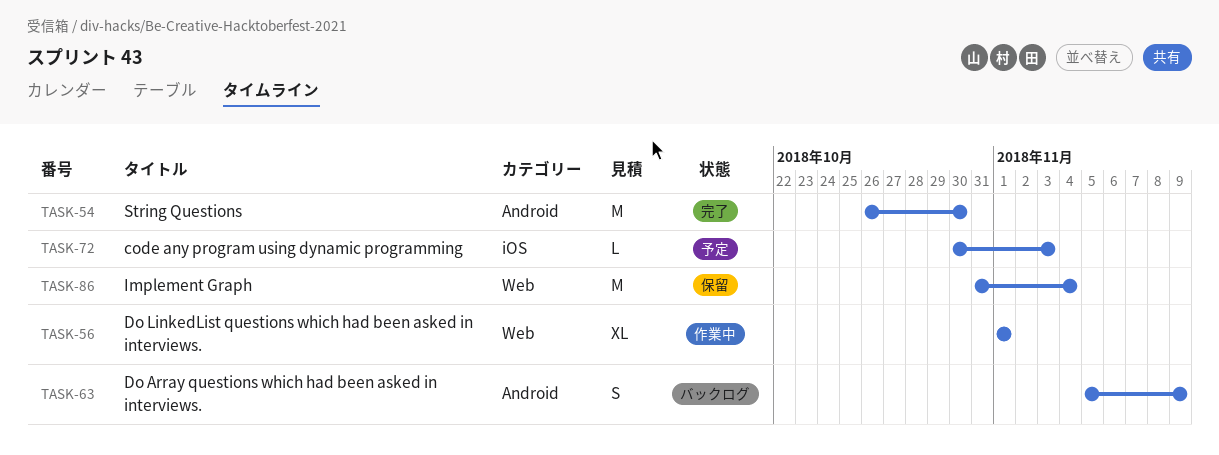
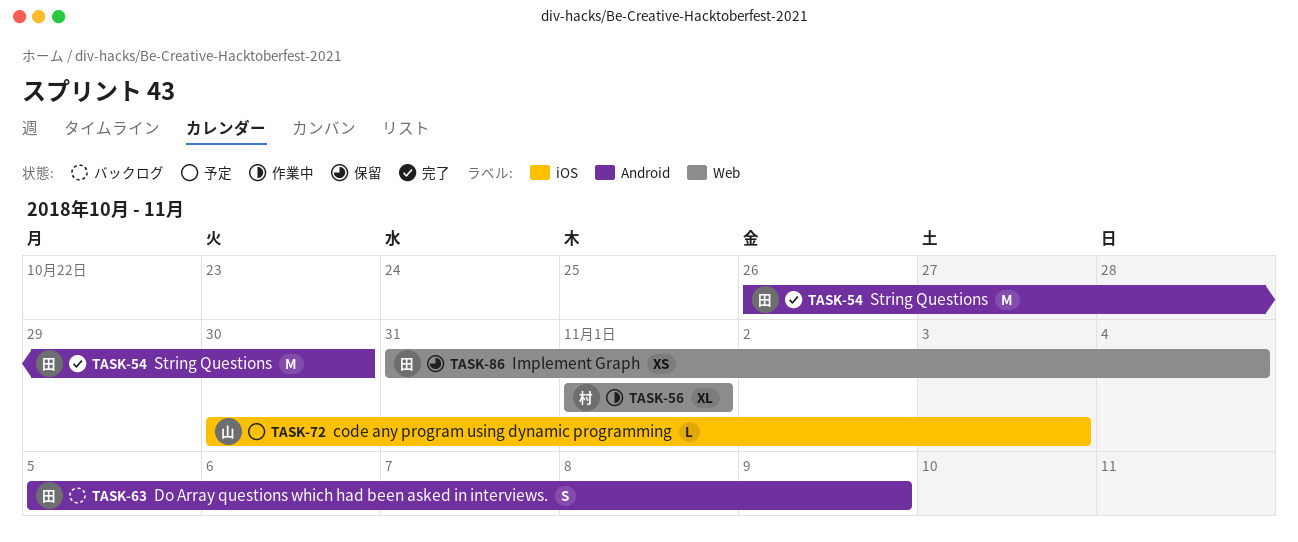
TASK-86, estimate: M -> XS

